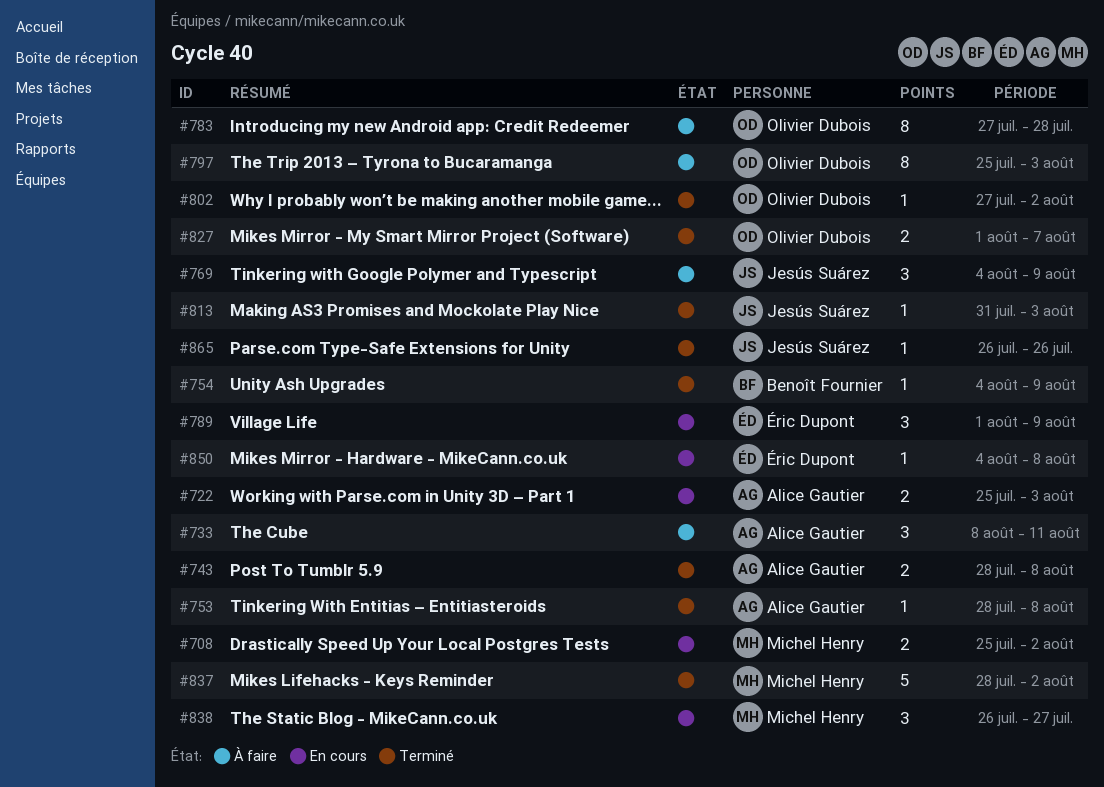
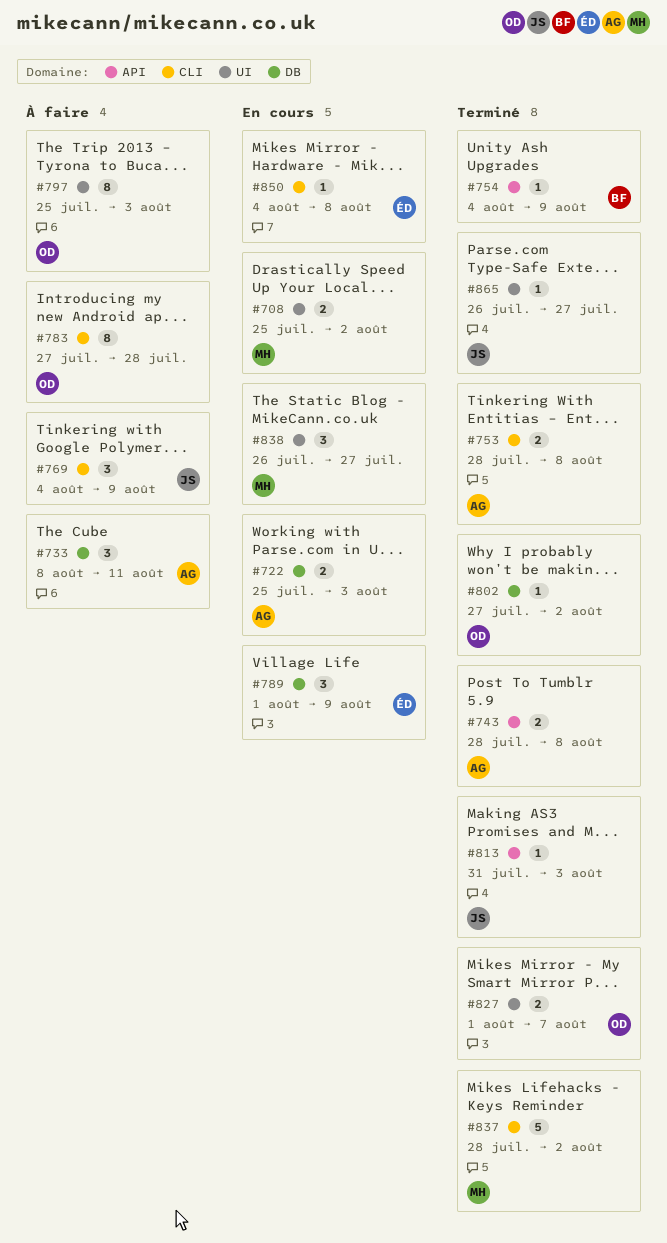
#753, estimate: 1 -> 2
#865, due: Jul 26 -> Jul 27

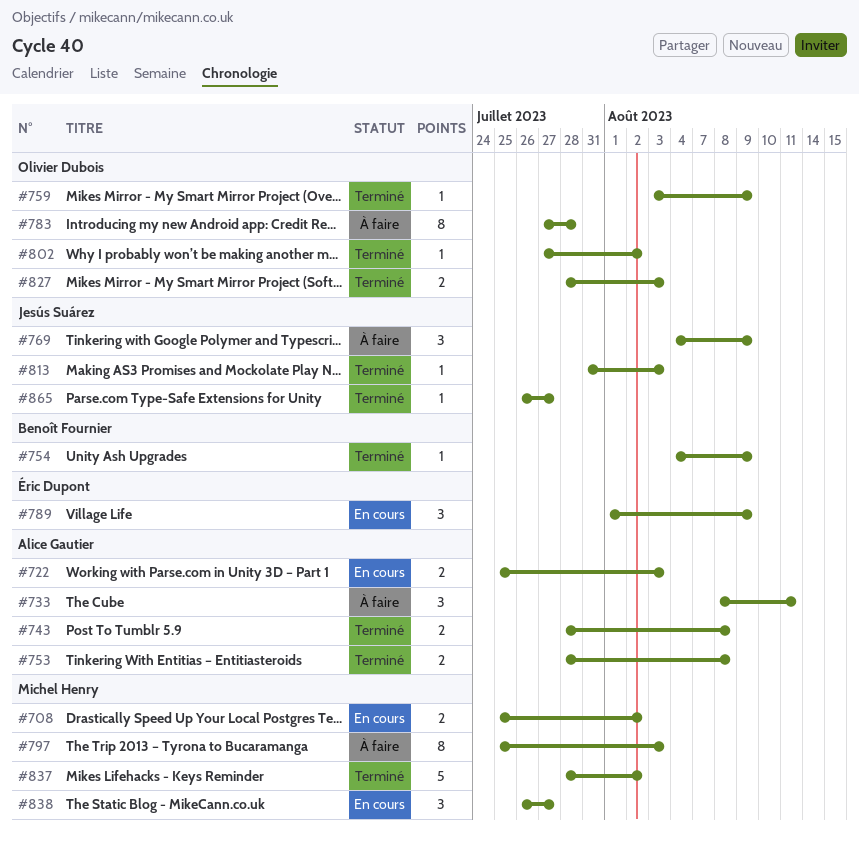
#759: none -> present
#797, owner: Olivier Dubois -> Michel Henry
#827, start: Aug 1 -> Jul 28
#827, due: Aug 7 -> Aug 3
#850: present -> none

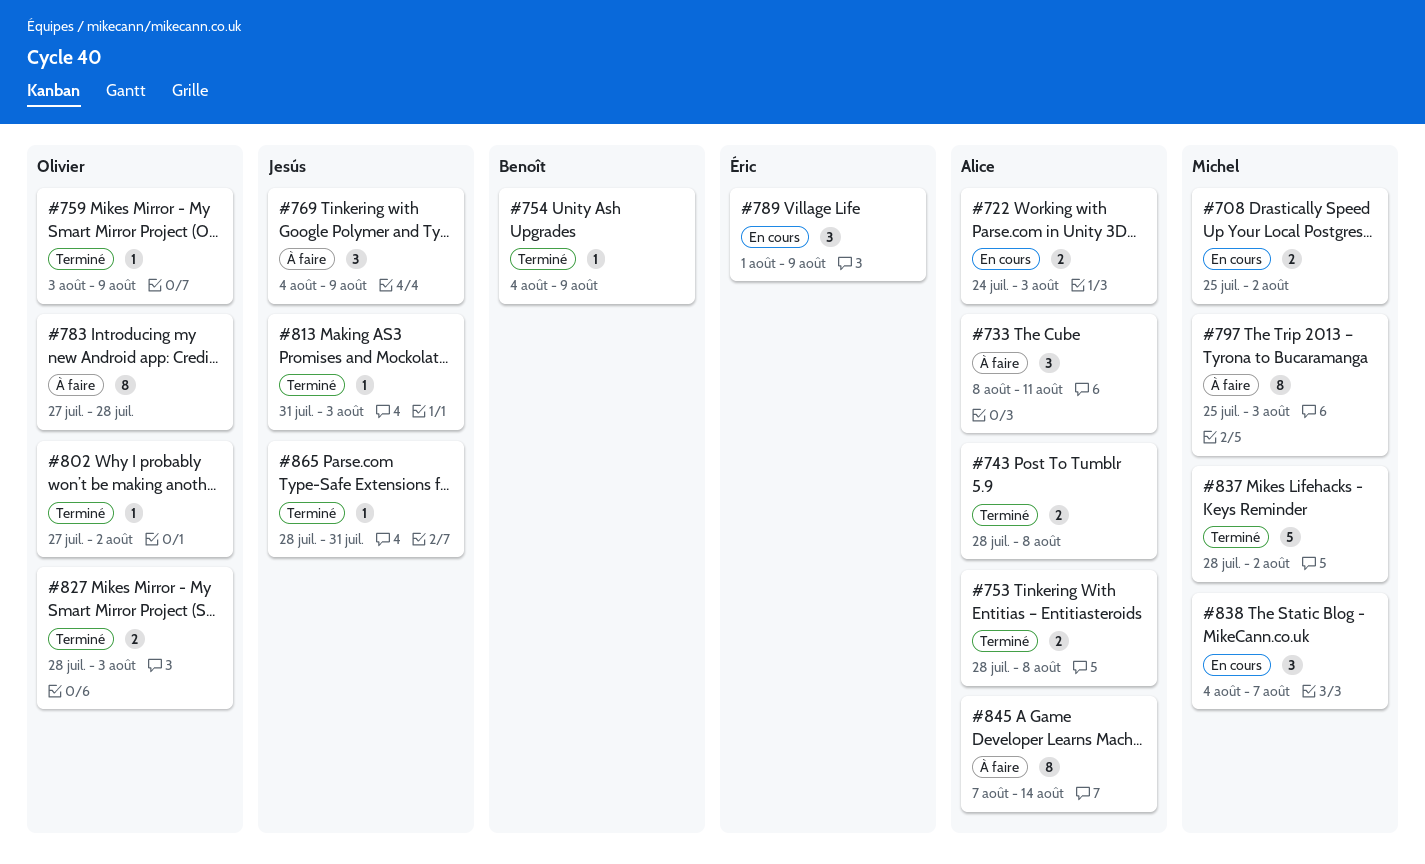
#722, start: Jul 25 -> Jul 24
#838, start: Jul 26 -> Aug 4
#838, due: Jul 27 -> Aug 7
#845: none -> present
#865, start: Jul 26 -> Jul 28
#865, due: Jul 27 -> Jul 31

